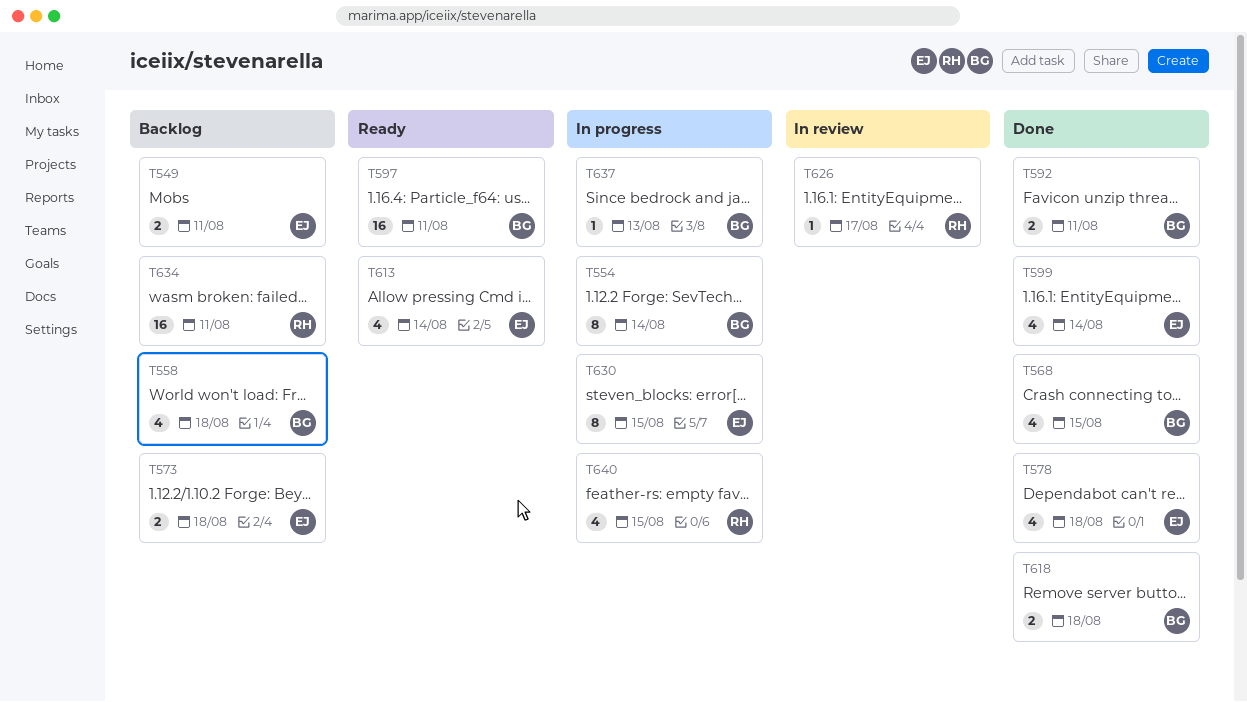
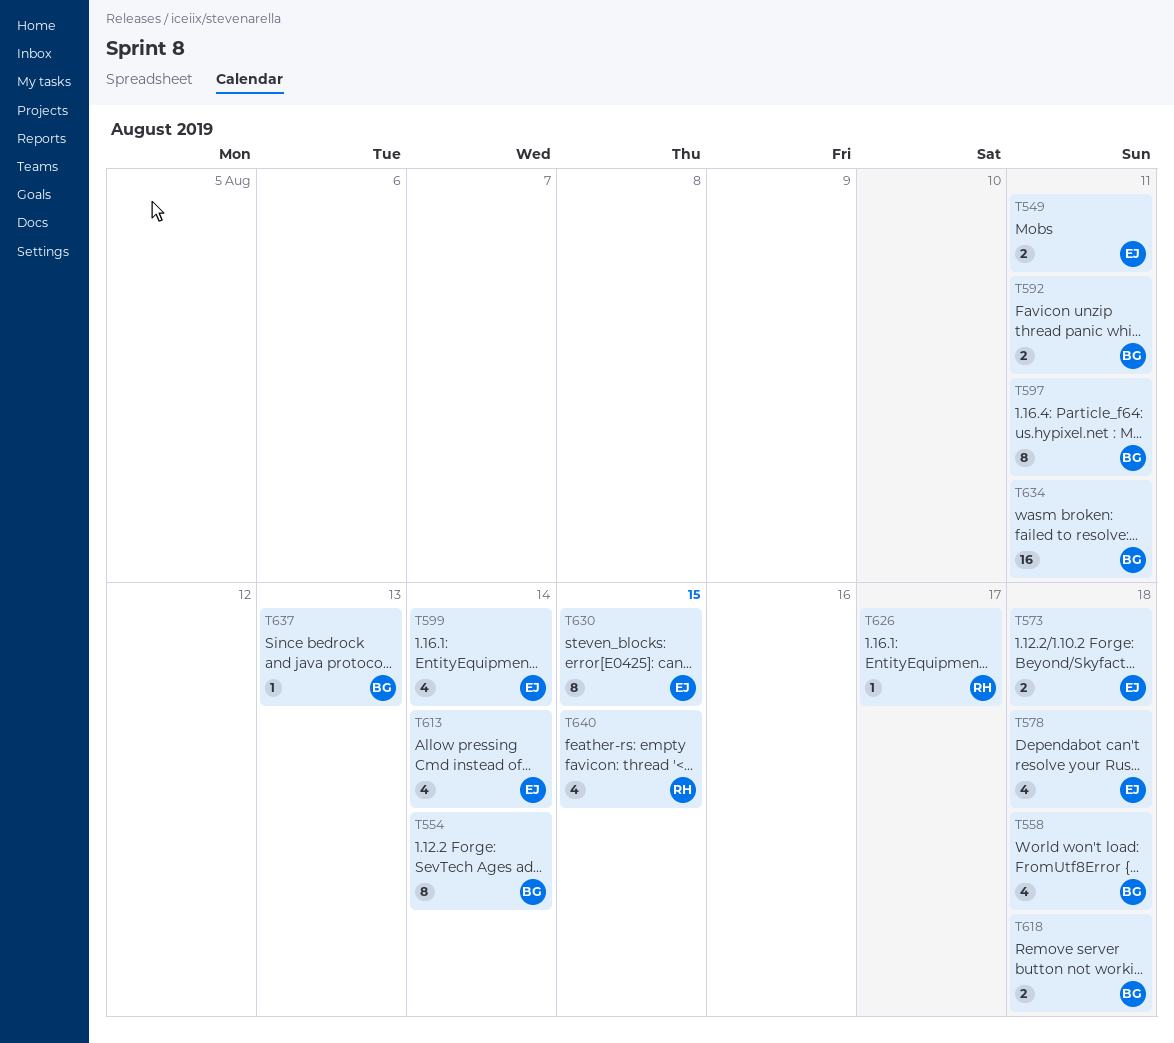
T568: present -> none
T597, estimate: 16 -> 8
T634, owner: RH -> BG

